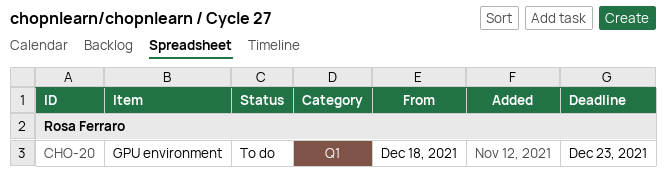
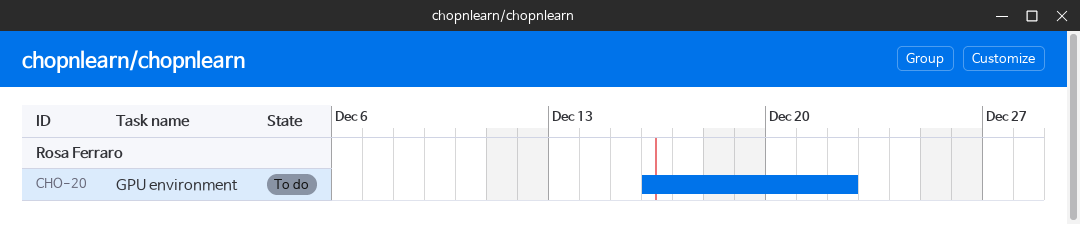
CHO-20, start: Dec 18 -> Dec 16
CHO-20, due: Dec 23 -> Dec 22

